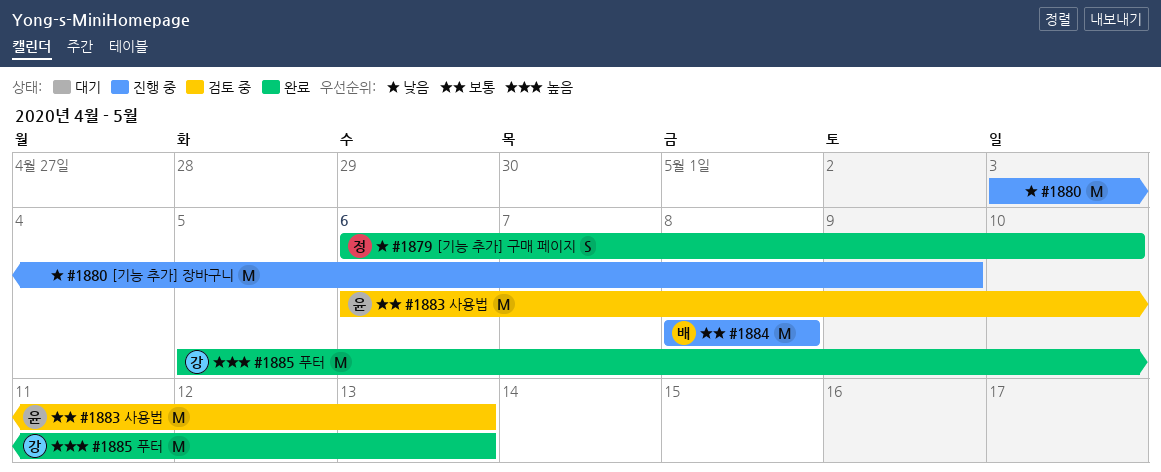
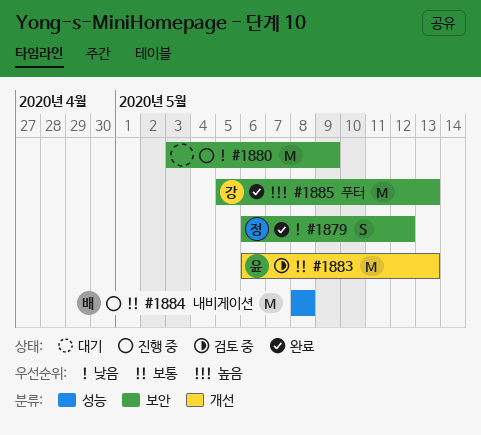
#1879, due: May 10 -> May 12

